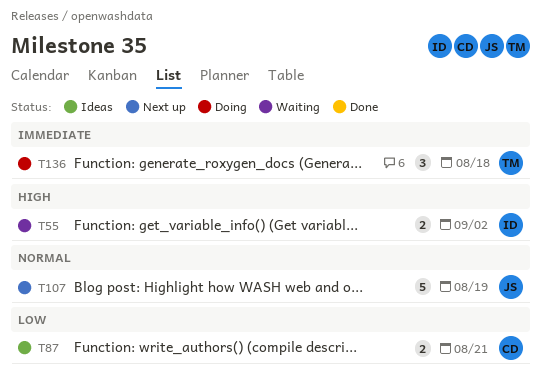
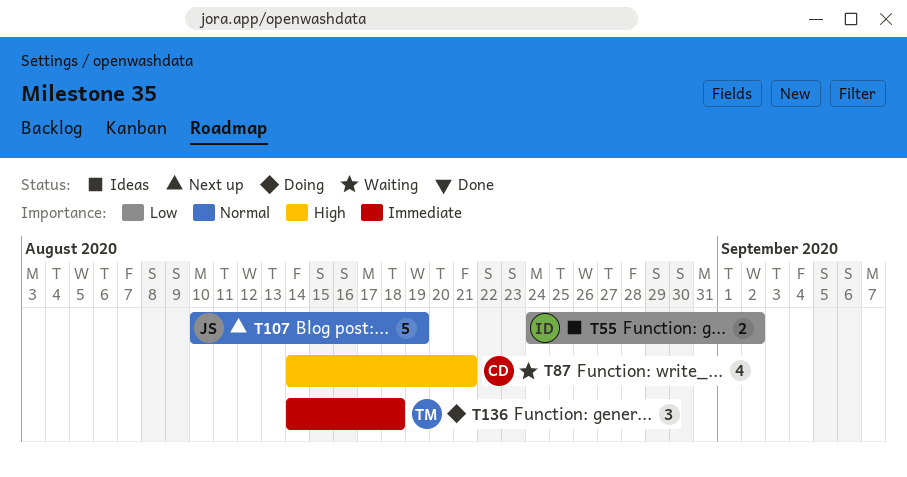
T55, status: Waiting -> Ideas
T55, priority: High -> Low
T87, status: Ideas -> Waiting
T87, priority: Low -> High
T87, estimate: 2 -> 4

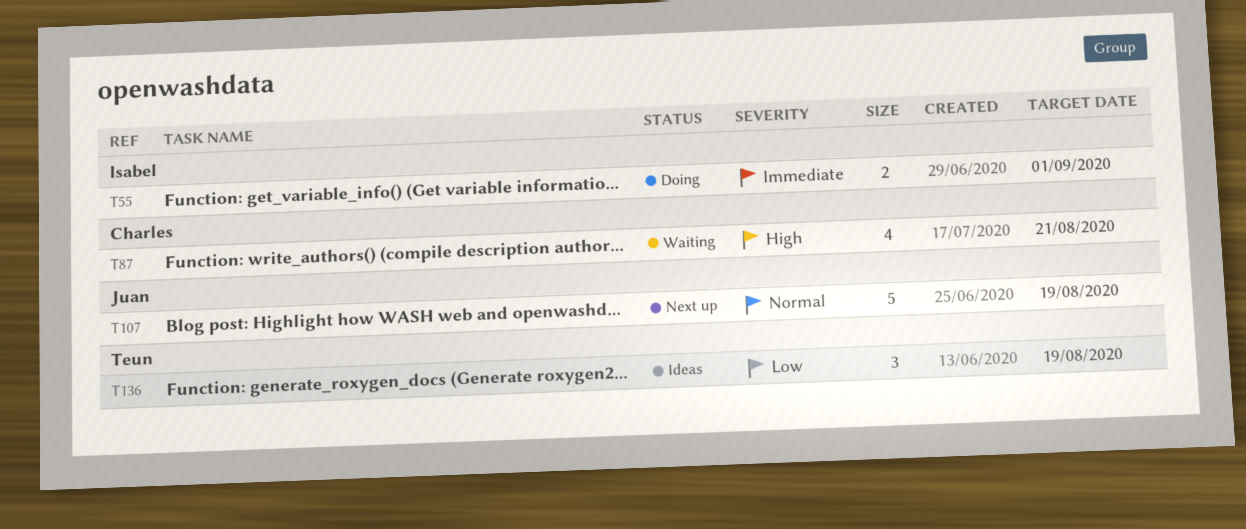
T55, status: Ideas -> Doing
T55, priority: Low -> Immediate
T55, due: Sep 2 -> Sep 1
T136, status: Doing -> Ideas
T136, priority: Immediate -> Low
T136, due: Aug 18 -> Aug 19

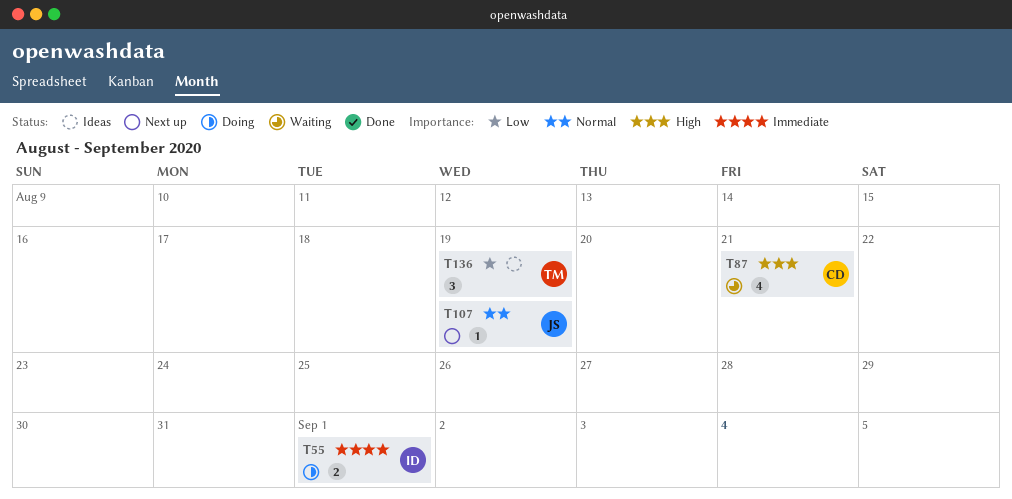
T107, estimate: 5 -> 1

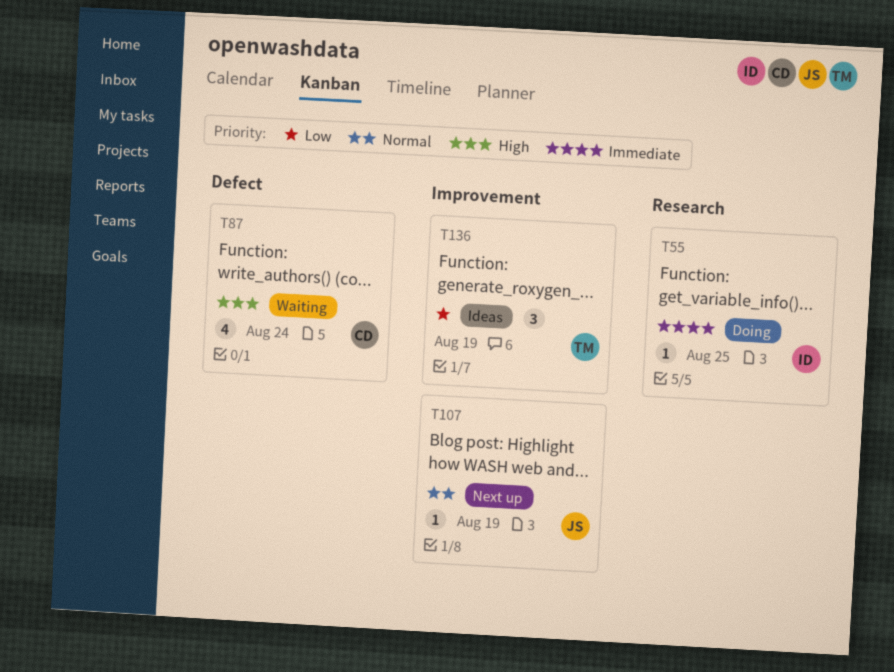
T55, estimate: 2 -> 1
T55, due: Sep 1 -> Aug 25
T87, due: Aug 21 -> Aug 24

